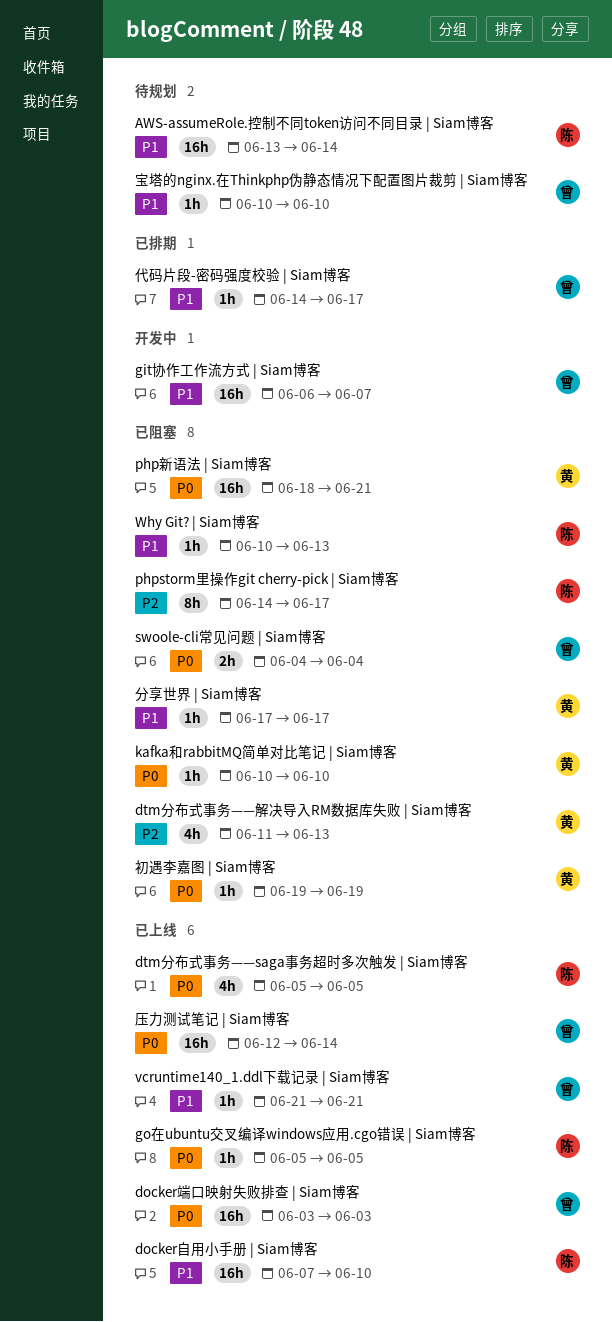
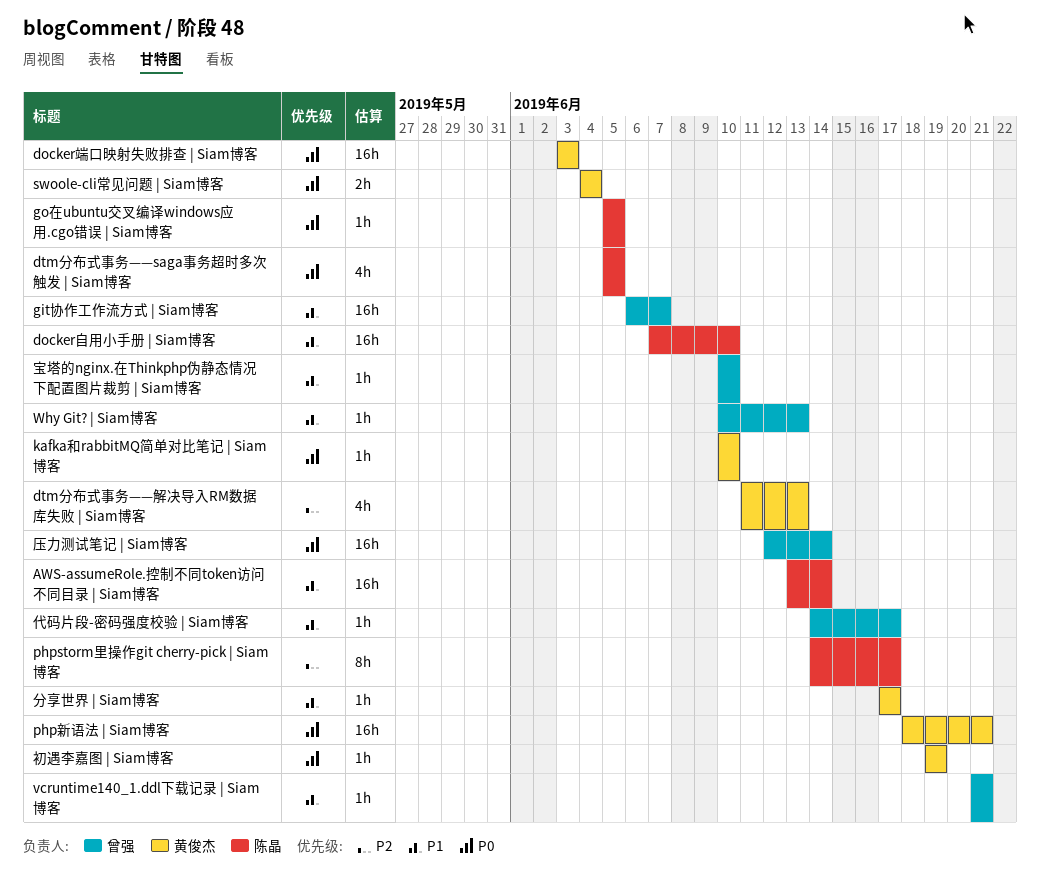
docker端口映射失败排查 | Siam博客, owner: 曾强 -> 黄俊杰
swoole-cli常见问题 | Siam博客, owner: 曾强 -> 黄俊杰
Why Git? | Siam博客, owner: 陈晶 -> 曾强

